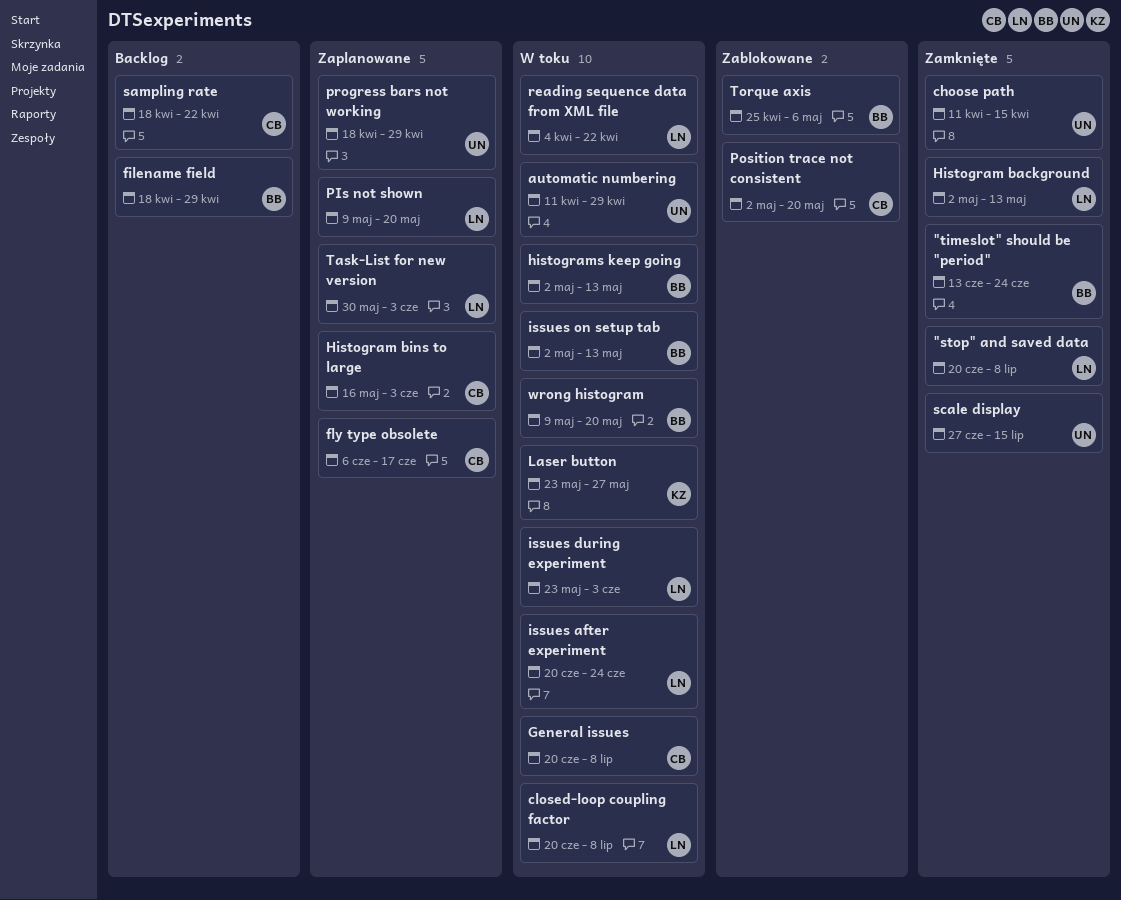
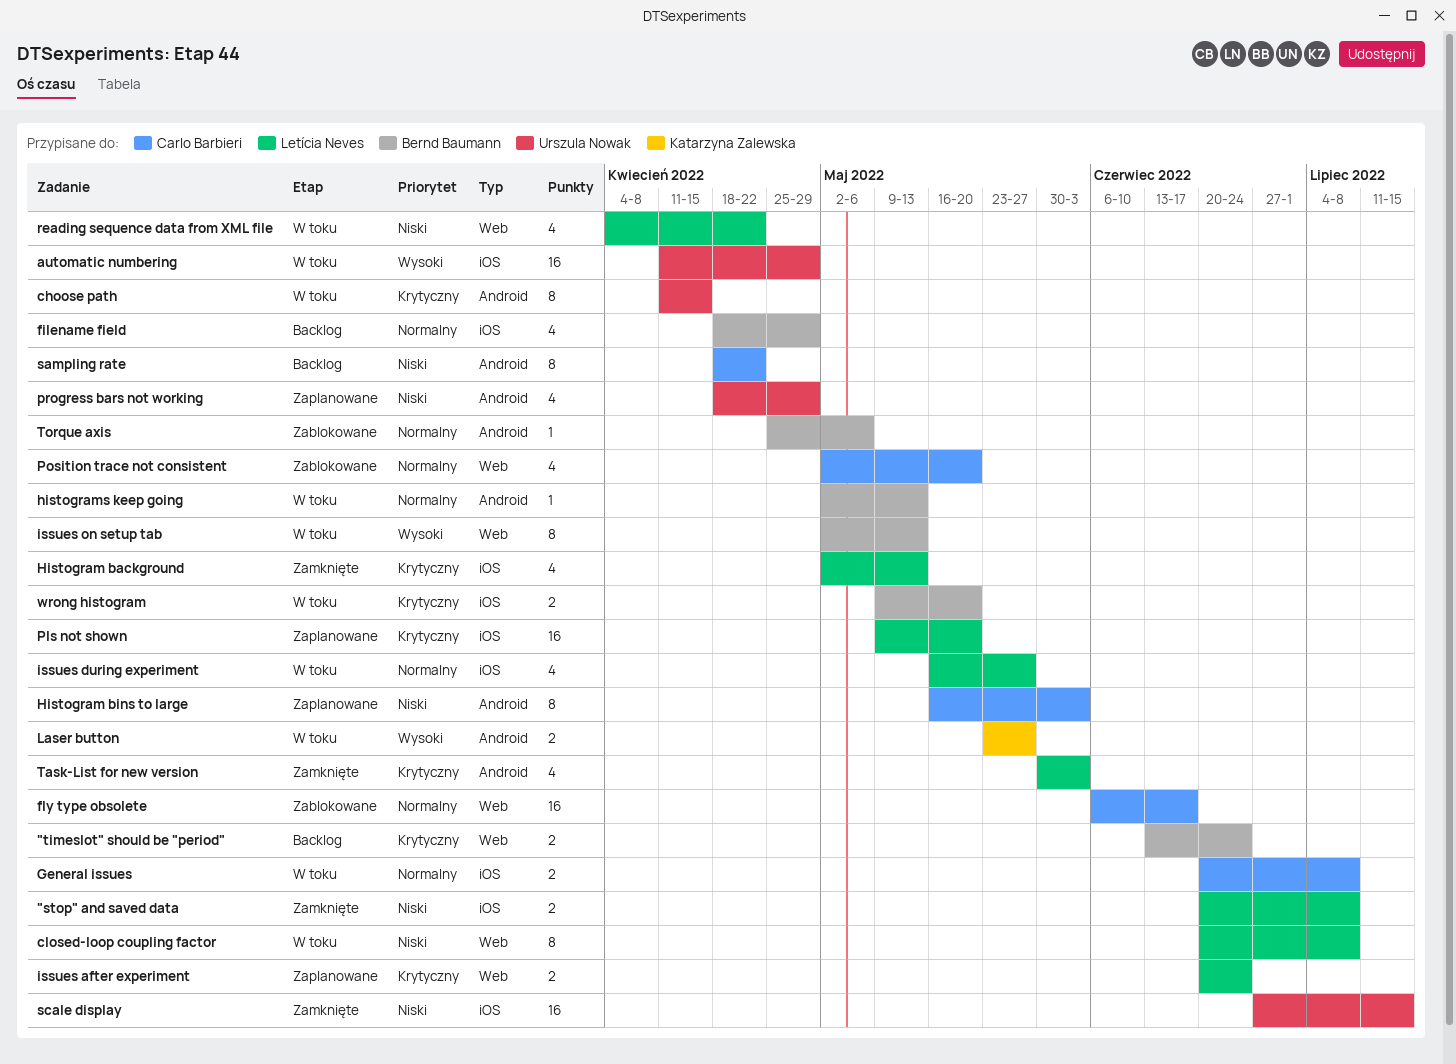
"timeslot" should be "period", status: Zamknięte -> Backlog
choose path, status: Zamknięte -> W toku
fly type obsolete, status: Zaplanowane -> Zablokowane
issues after experiment, status: W toku -> Zaplanowane
issues during experiment, start: May 23 -> May 16
issues during experiment, due: Jun 3 -> May 27
Task-List for new version, status: Zaplanowane -> Zamknięte

